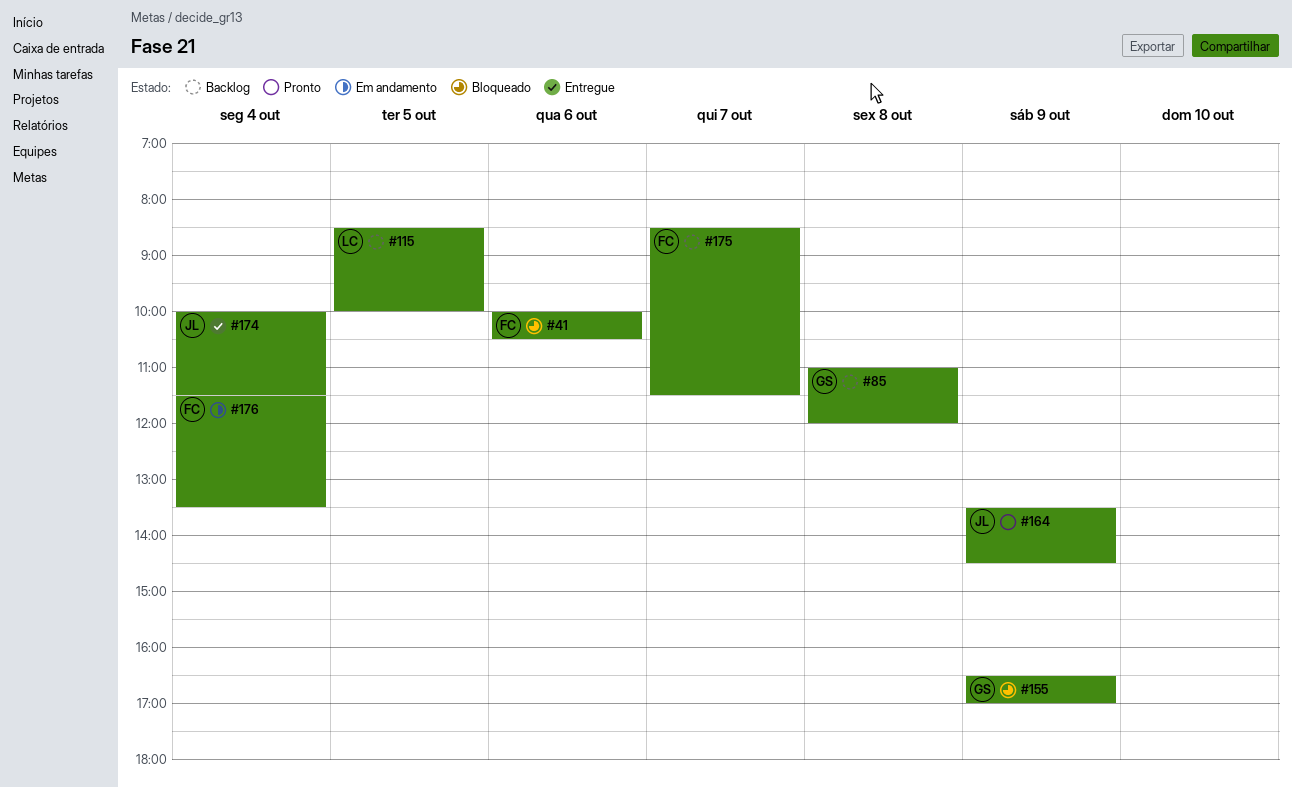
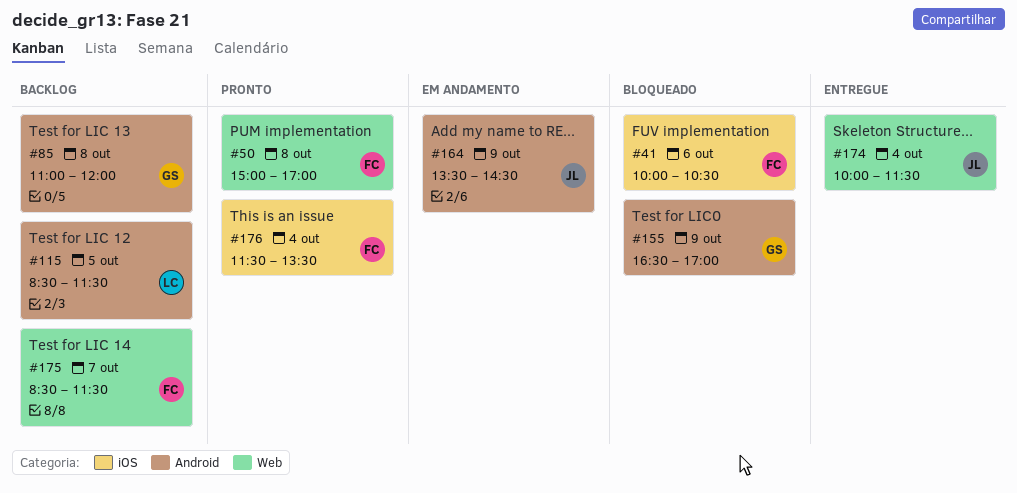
#50: none -> present
#115, ends: 10:00 -> 11:30
#164, status: Pronto -> Em andamento
#176, status: Em andamento -> Pronto

